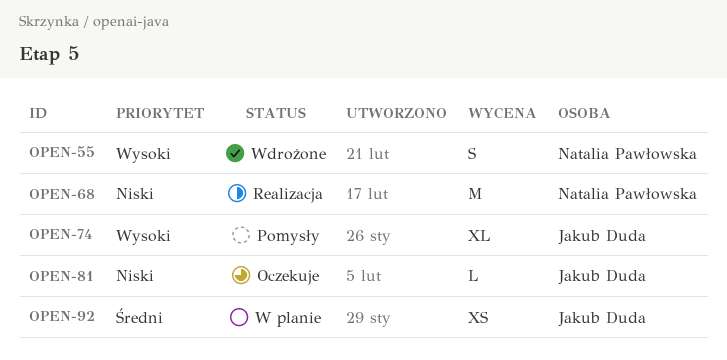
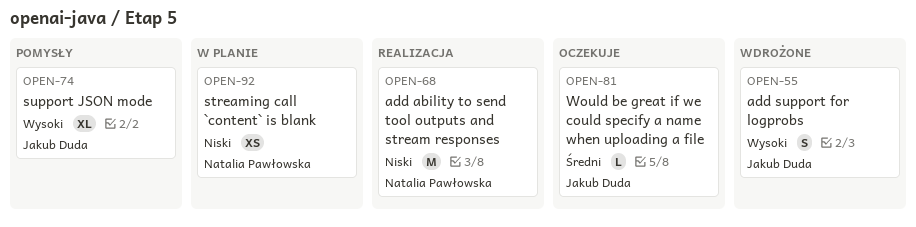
OPEN-55, owner: Natalia Pawłowska -> Jakub Duda
OPEN-81, priority: Niski -> Średni
OPEN-92, owner: Jakub Duda -> Natalia Pawłowska
OPEN-92, priority: Średni -> Niski

